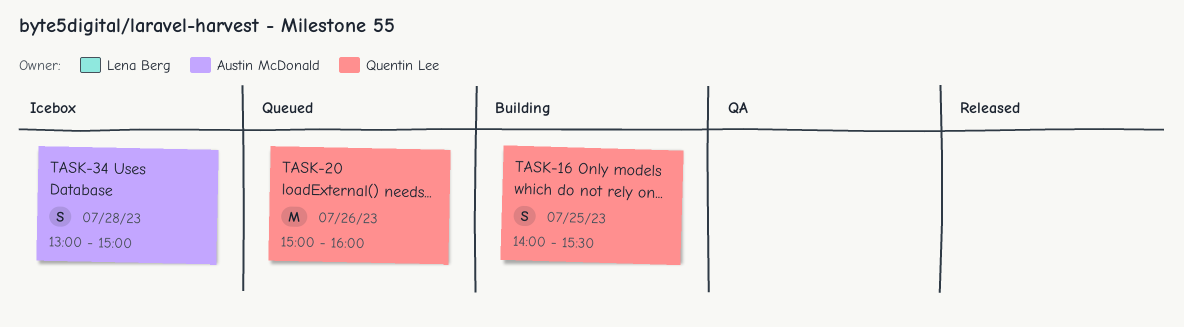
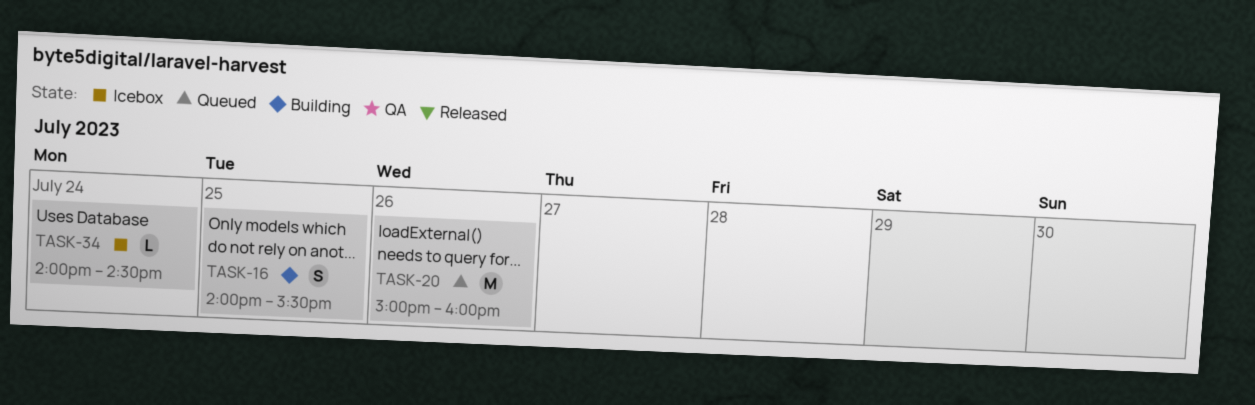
TASK-34, estimate: S -> L
TASK-34, day: Jul 28 -> Jul 24
TASK-34, begins: 13:00 -> 14:00
TASK-34, ends: 15:00 -> 14:30

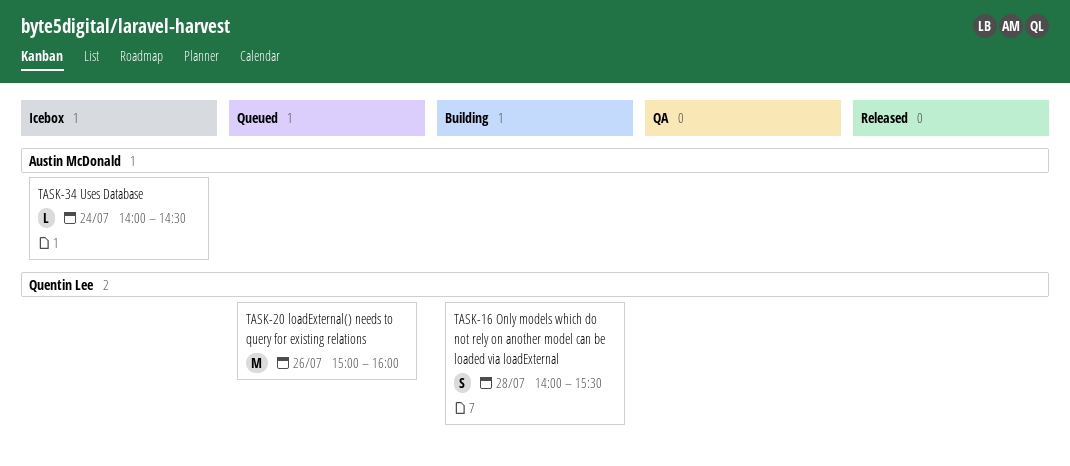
TASK-16, day: Jul 25 -> Jul 28

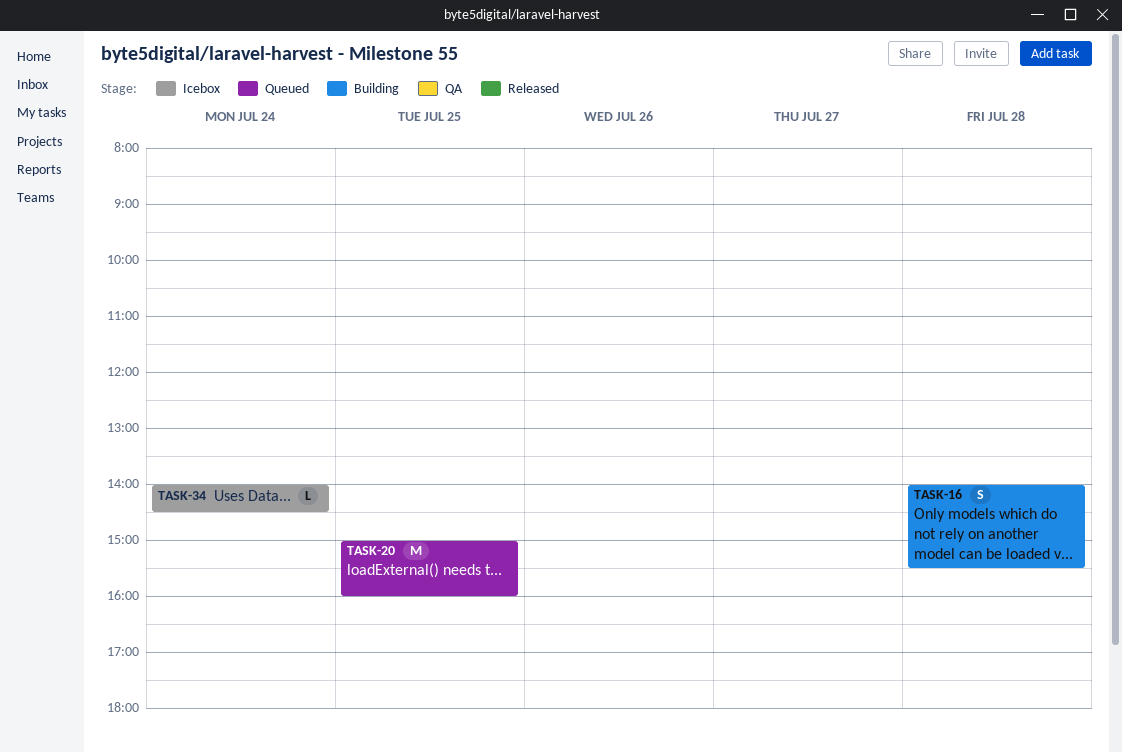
TASK-20, day: Jul 26 -> Jul 25

